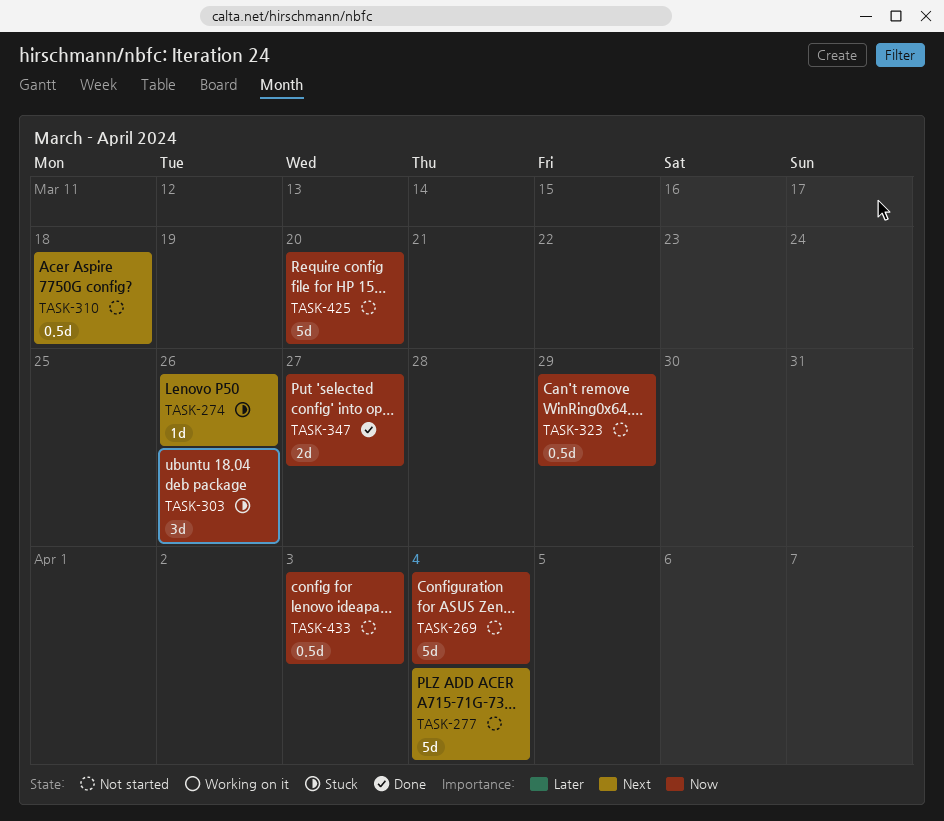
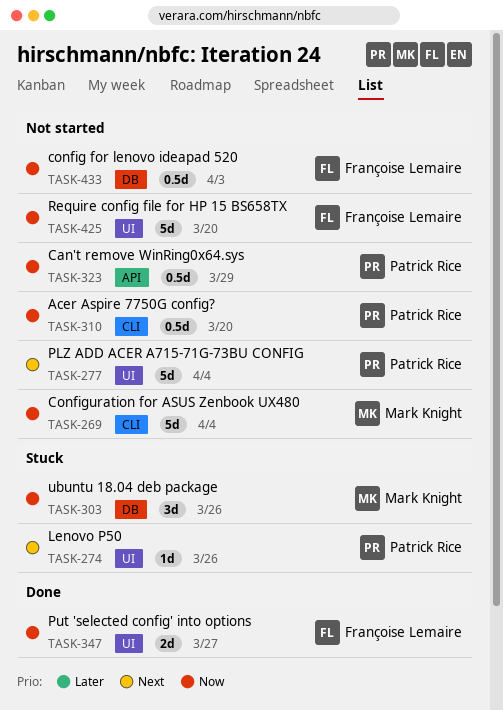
TASK-310, priority: Next -> Now
TASK-310, due: Mar 18 -> Mar 20

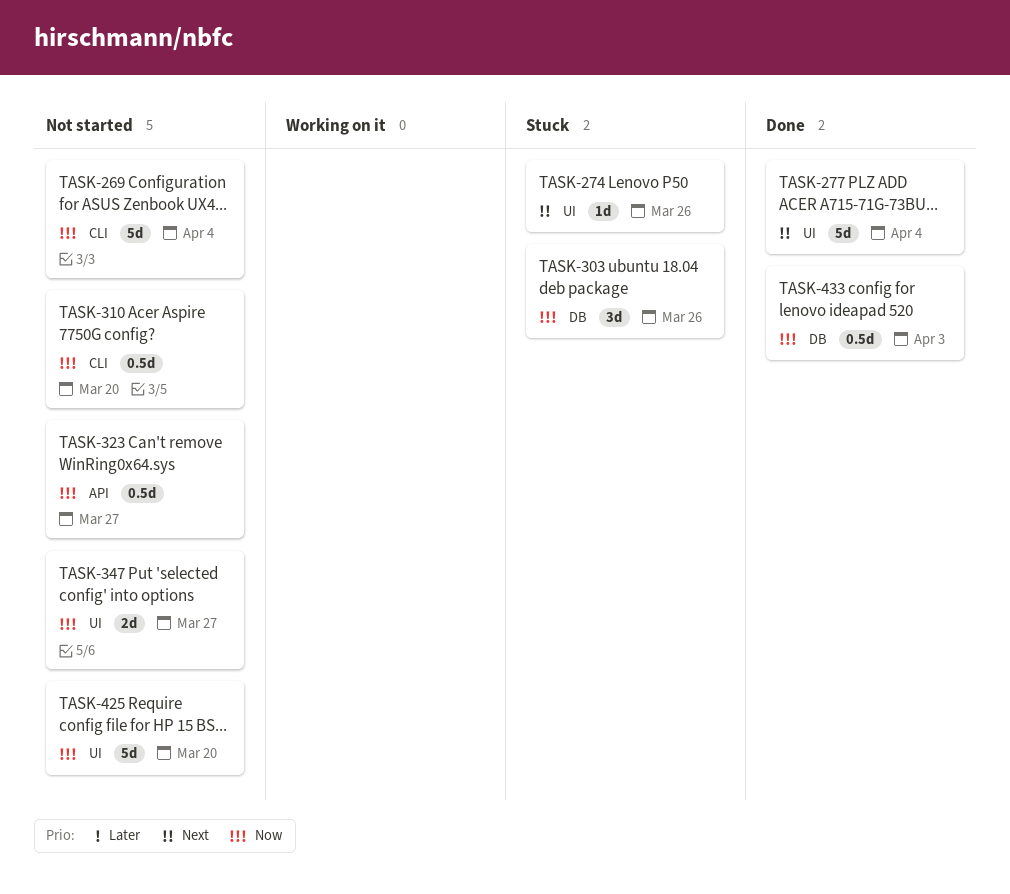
TASK-277, status: Not started -> Done
TASK-323, due: Mar 29 -> Mar 27
TASK-347, status: Done -> Not started
TASK-433, status: Not started -> Done

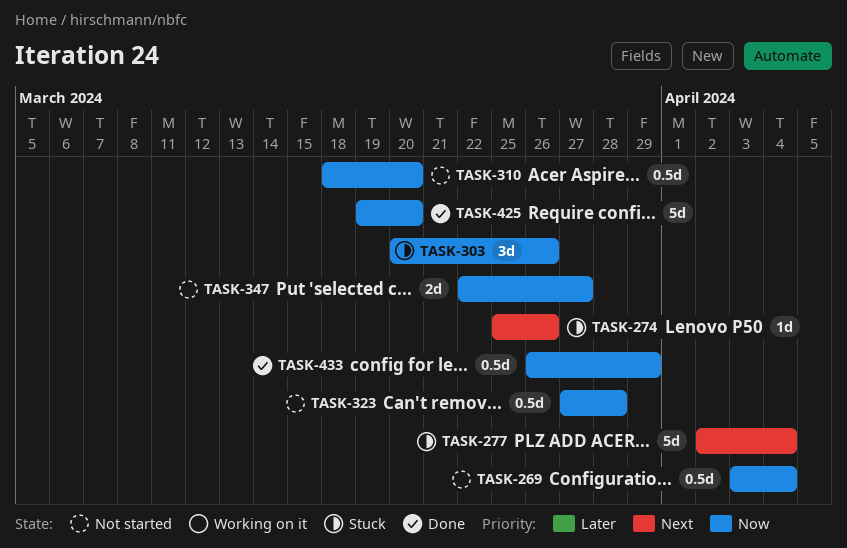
TASK-269, estimate: 5d -> 0.5d
TASK-277, status: Done -> Stuck
TASK-323, due: Mar 27 -> Mar 28
TASK-425, status: Not started -> Done
TASK-433, due: Apr 3 -> Mar 29

